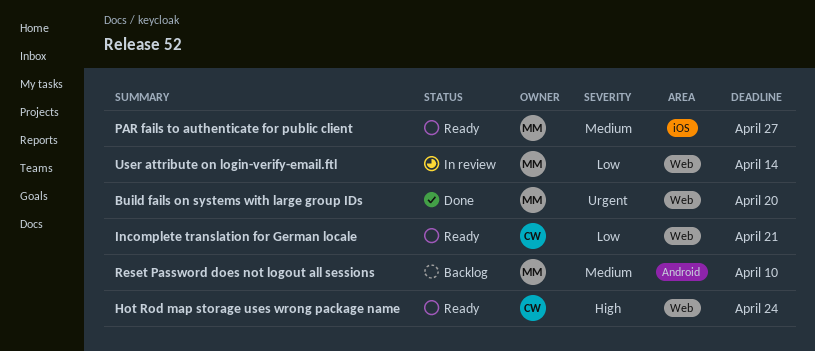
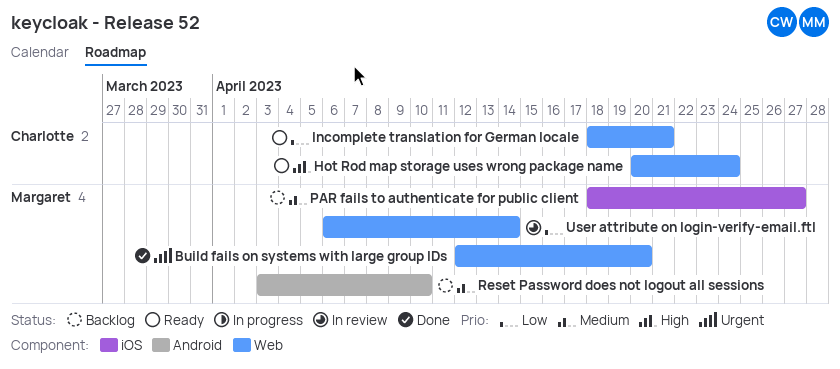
PAR fails to authenticate for public client, status: Ready -> Backlog

